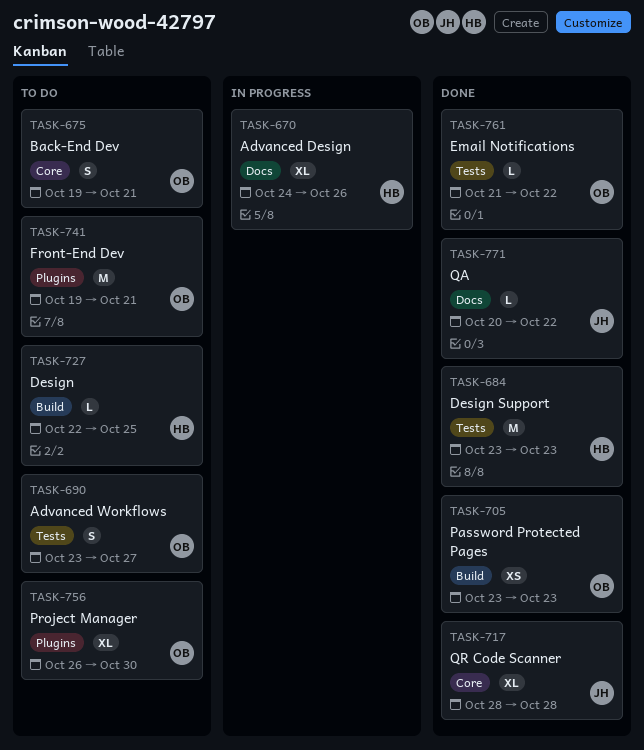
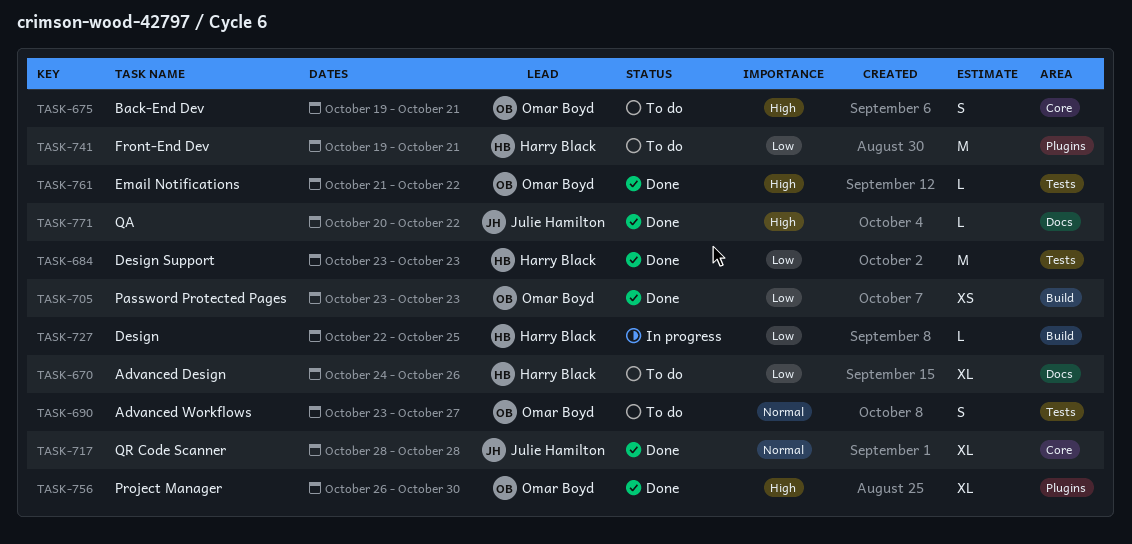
TASK-670, status: In progress -> To do
TASK-727, status: To do -> In progress
TASK-741, owner: Omar Boyd -> Harry Black
TASK-756, status: To do -> Done

